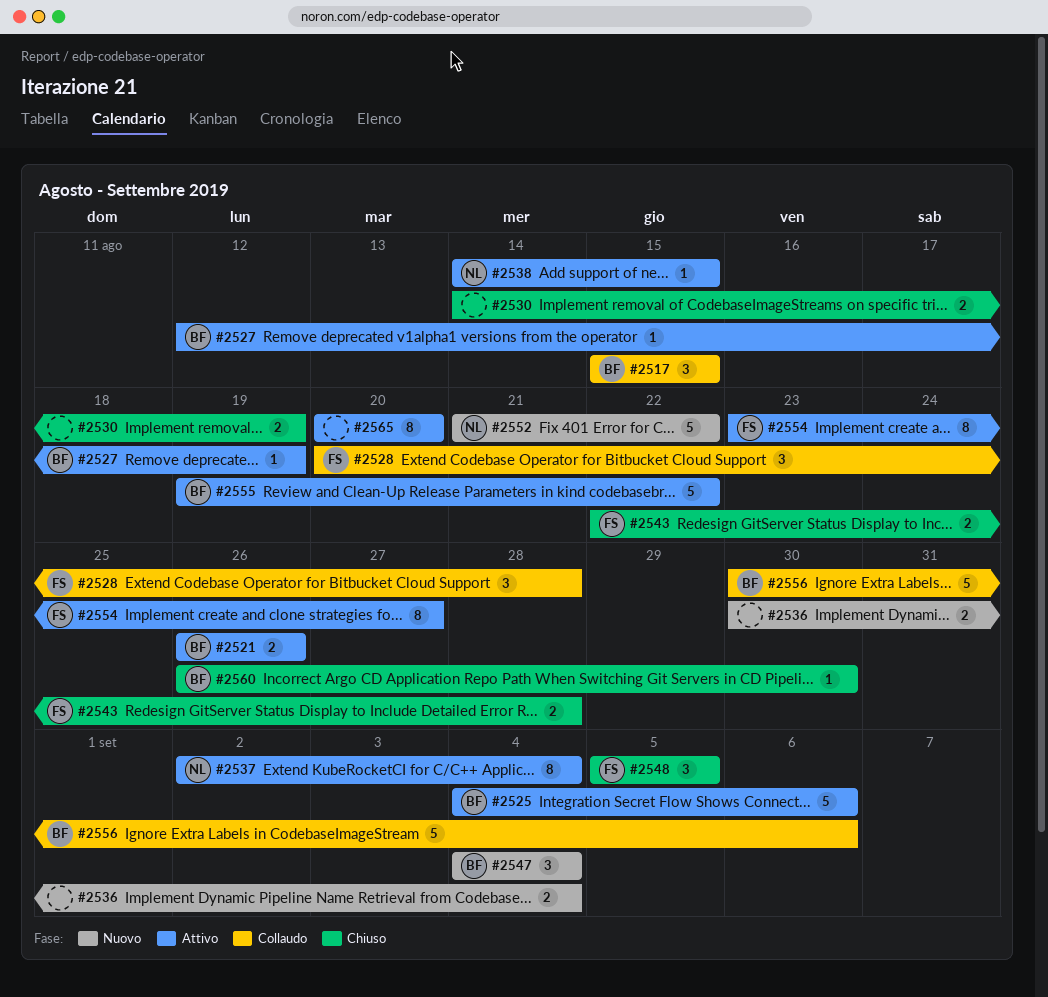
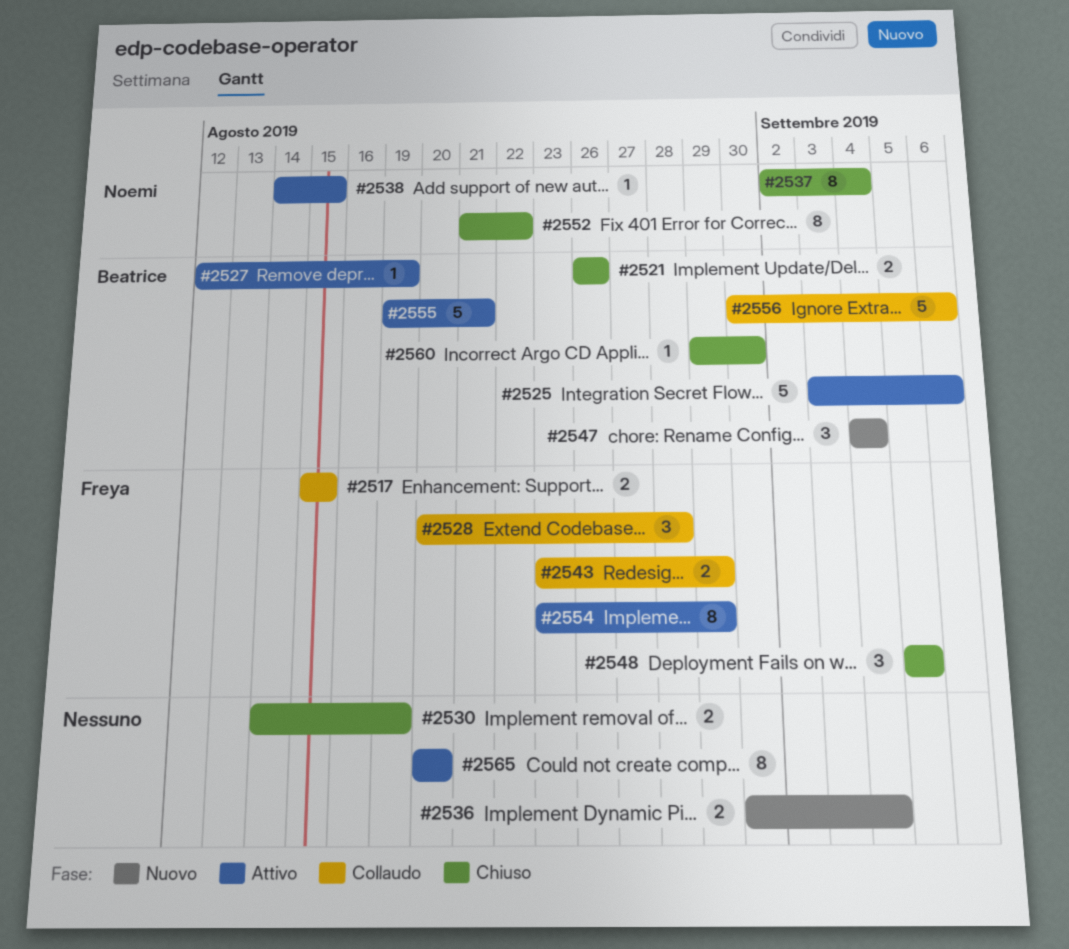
#2517, owner: Beatrice -> Freya
#2517, estimate: 3 -> 2
#2521, status: Attivo -> Chiuso
#2525, start: Sep 4 -> Sep 3
#2537, status: Attivo -> Chiuso
#2543, status: Chiuso -> Collaudo
#2543, start: Aug 22 -> Aug 23
#2543, due: Aug 28 -> Aug 29
#2552, status: Nuovo -> Chiuso
#2552, estimate: 5 -> 8
#2554, due: Aug 27 -> Aug 29
#2555, due: Aug 22 -> Aug 21
#2560, start: Aug 26 -> Aug 29

